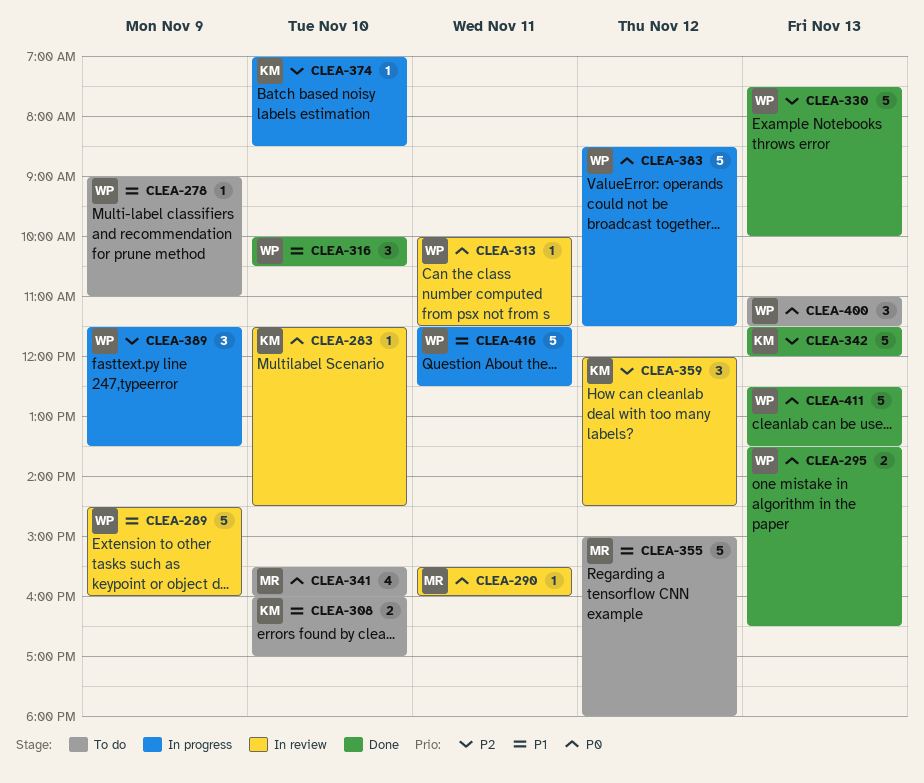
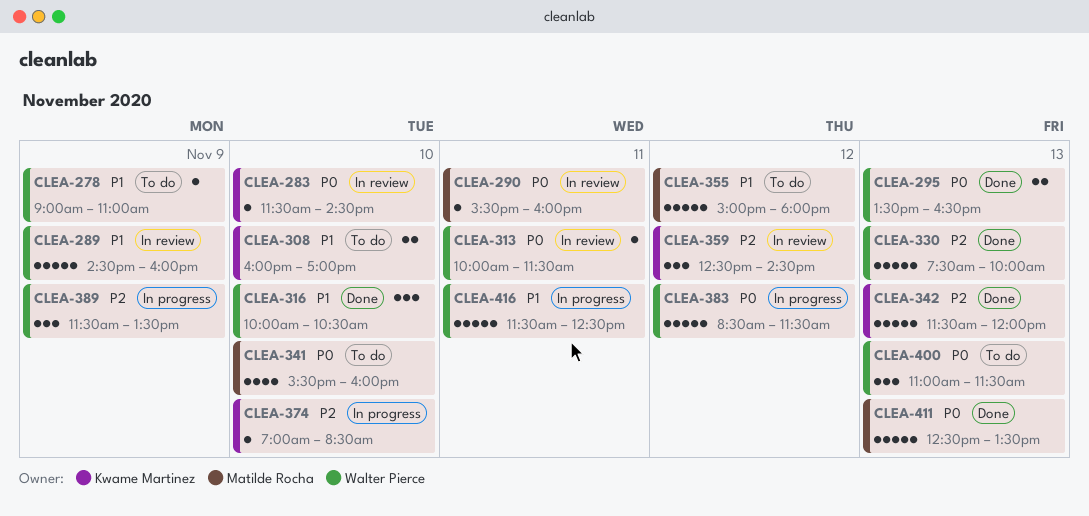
CLEA-359, begins: 12:00 -> 12:30
CLEA-411, owner: Walter Pierce -> Matilde Rocha

